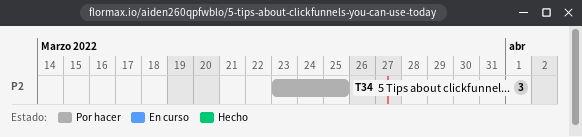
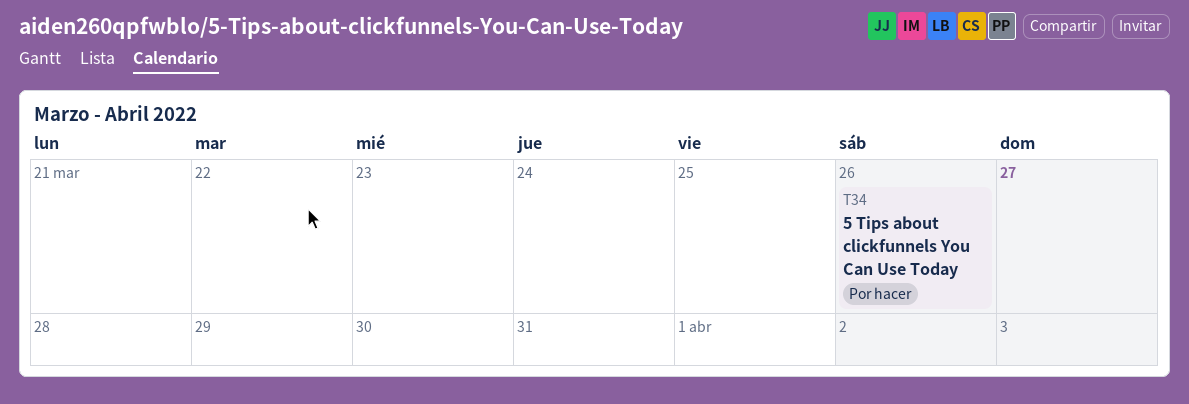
T34, due: Mar 25 -> Mar 26

